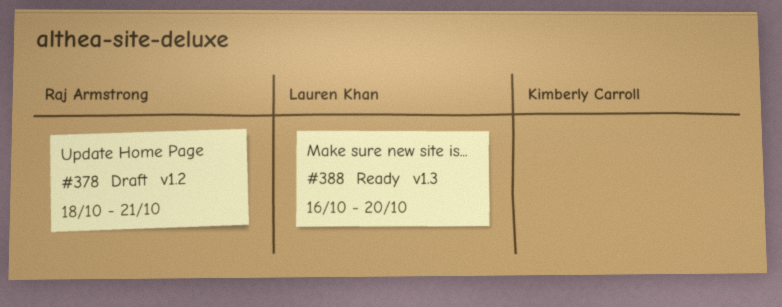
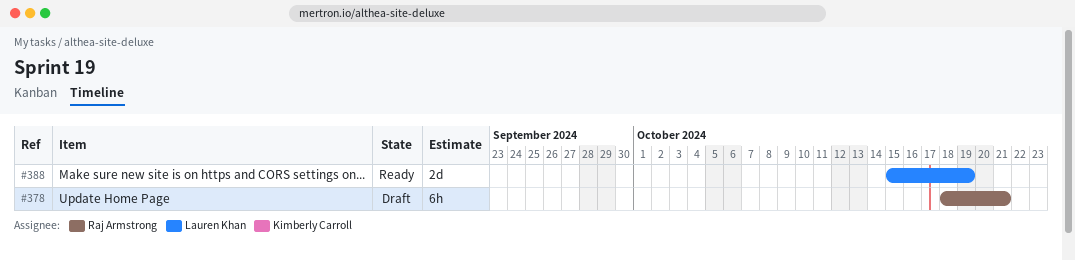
#388, start: Oct 16 -> Oct 15
#388, due: Oct 20 -> Oct 19

